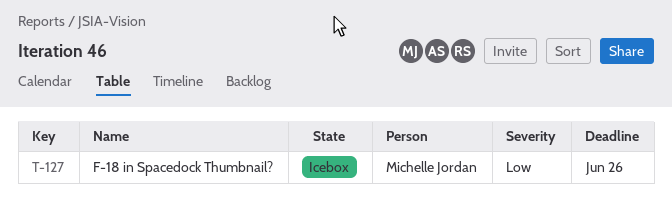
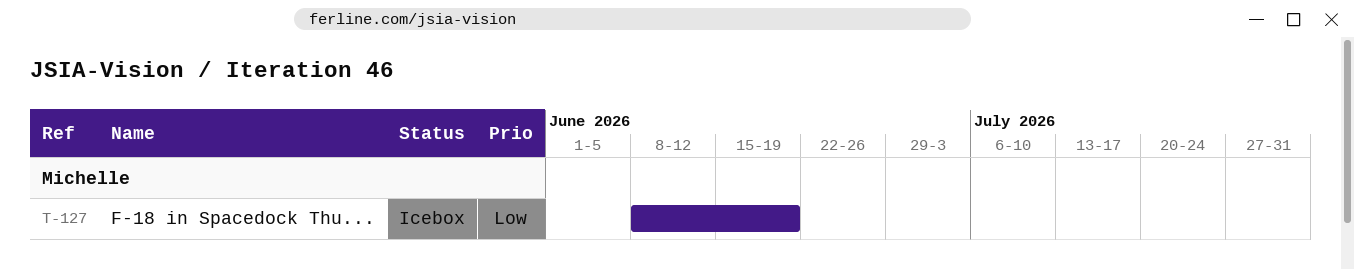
T-127, due: Jun 26 -> Jun 19

